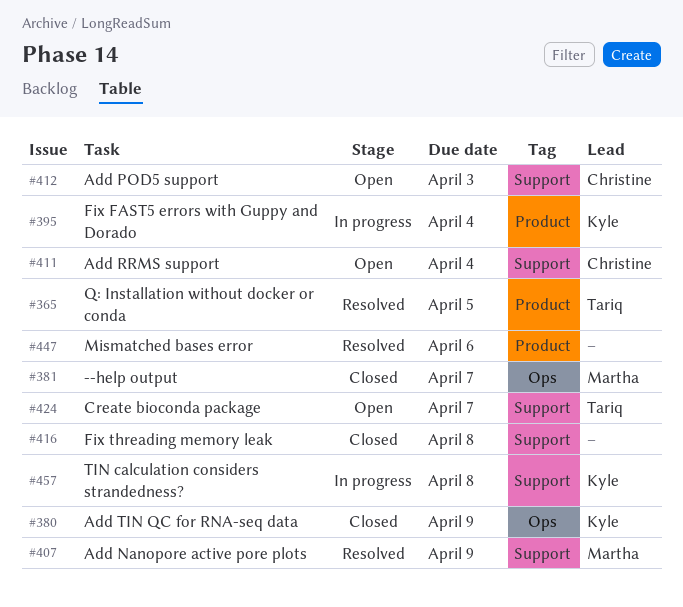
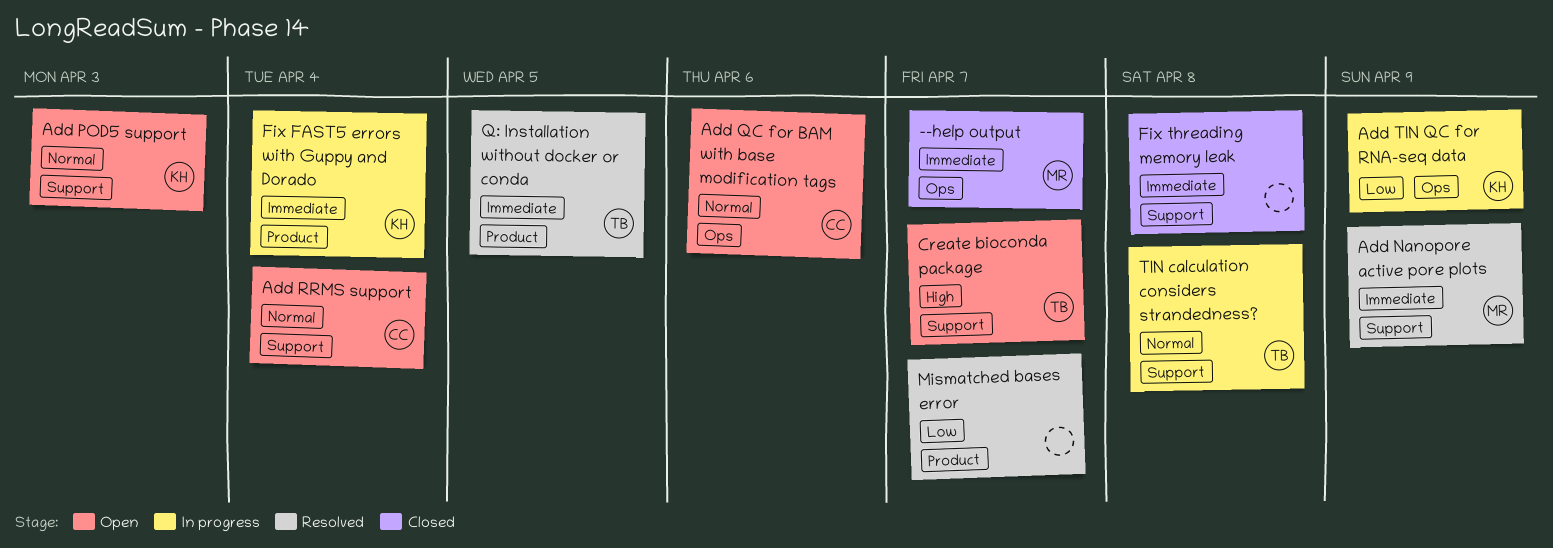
Add POD5 support, owner: Christine -> Kyle
Add QC for BAM with base modification tags: none -> present
Add TIN QC for RNA-seq data, status: Closed -> In progress
Mismatched bases error, due: Apr 6 -> Apr 7
TIN calculation considers strandedness?, owner: Kyle -> Tariq

